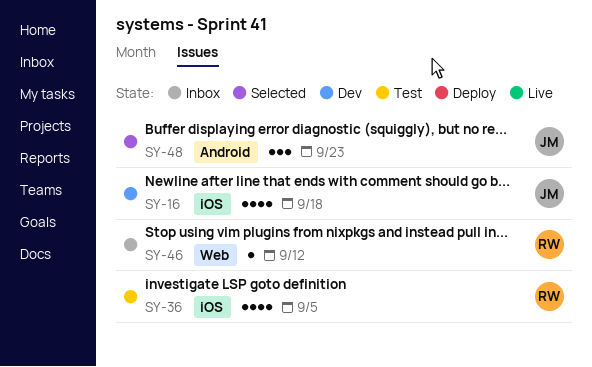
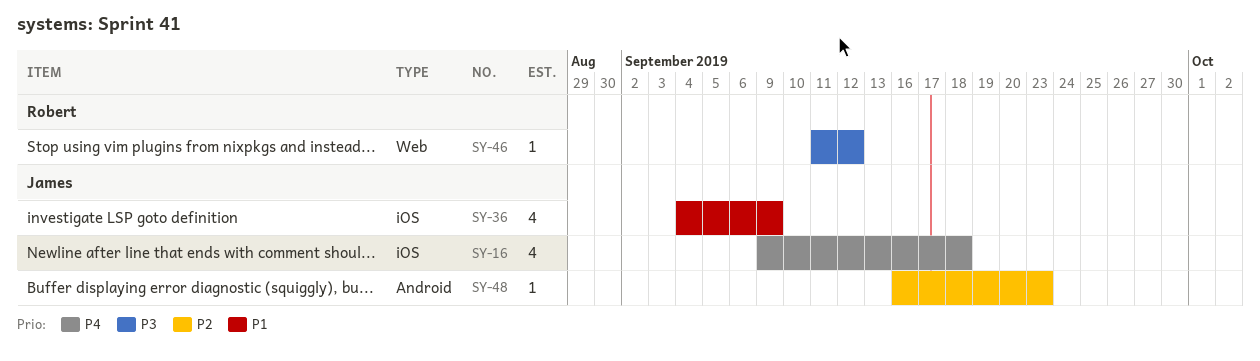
SY-36, owner: Robert -> James
SY-36, due: Sep 5 -> Sep 9
SY-48, estimate: 3 -> 1

